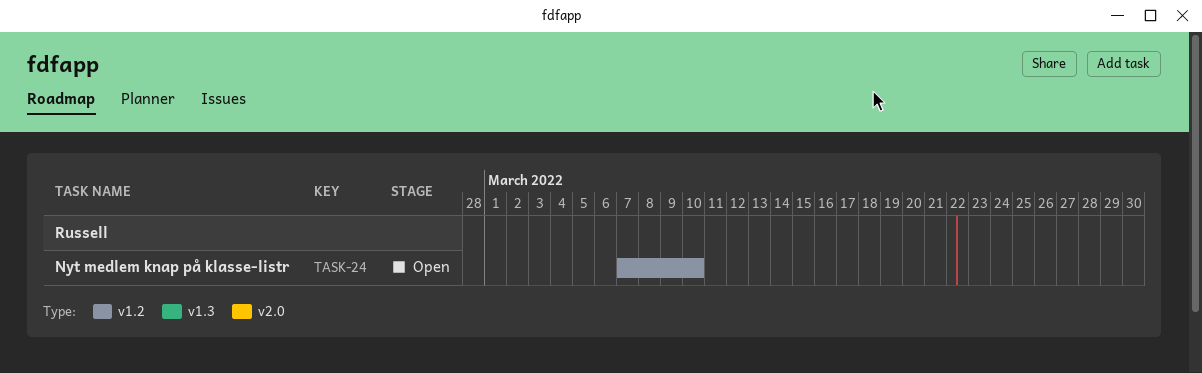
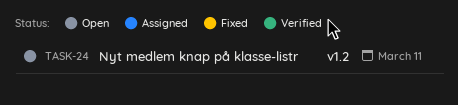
TASK-24, due: Mar 10 -> Mar 11

